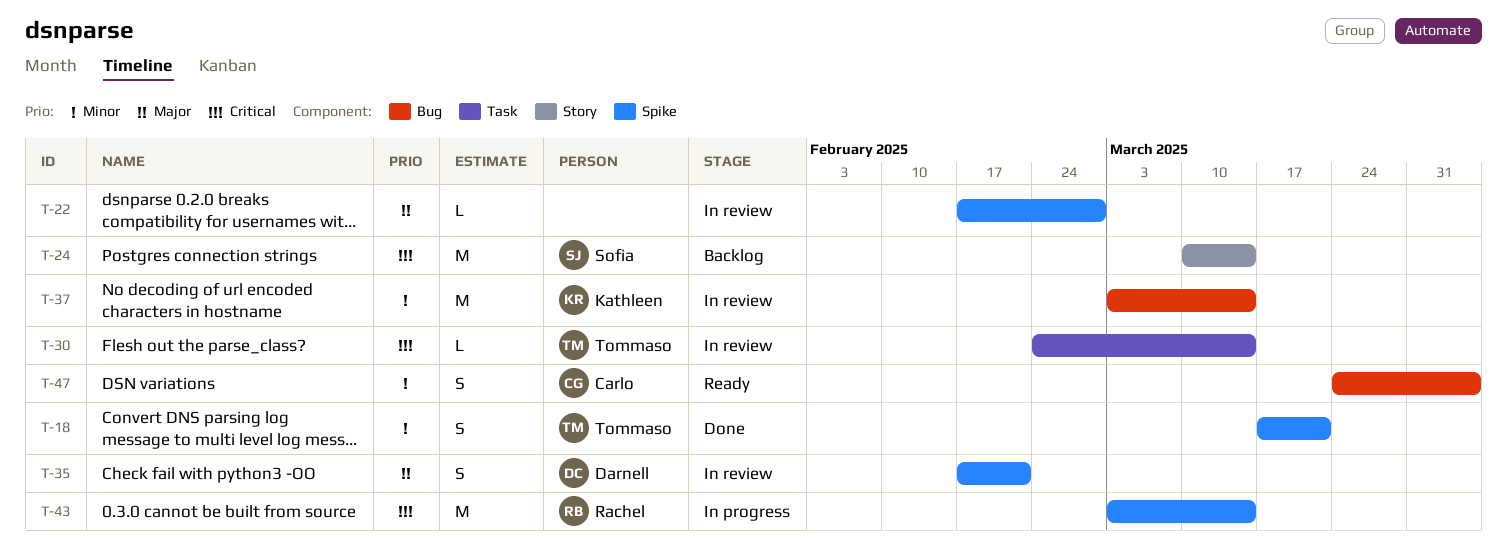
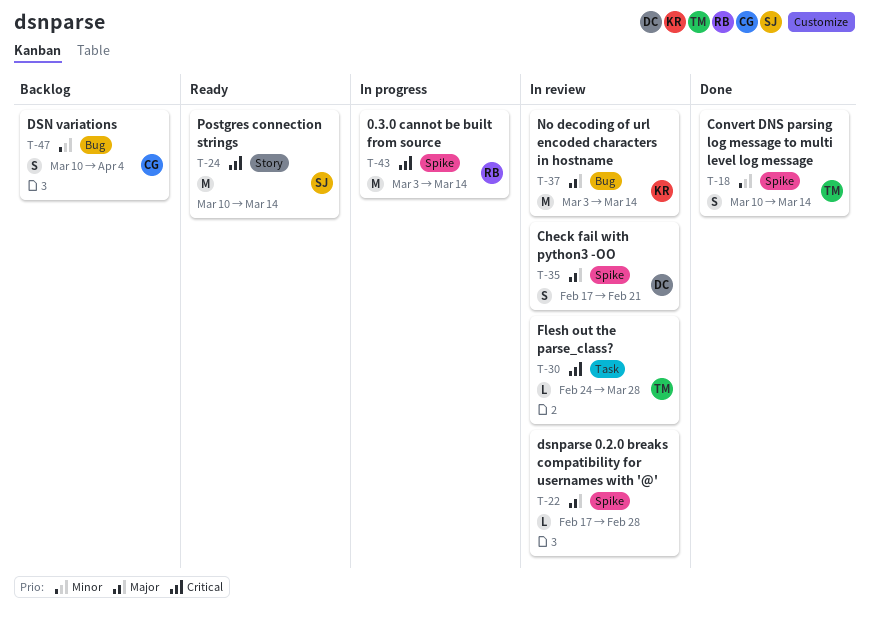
T-18, start: Mar 17 -> Mar 10
T-18, due: Mar 21 -> Mar 14
T-24, status: Backlog -> Ready
T-30, due: Mar 14 -> Mar 28
T-37, priority: Minor -> Major
T-47, status: Ready -> Backlog
T-47, start: Mar 24 -> Mar 10

